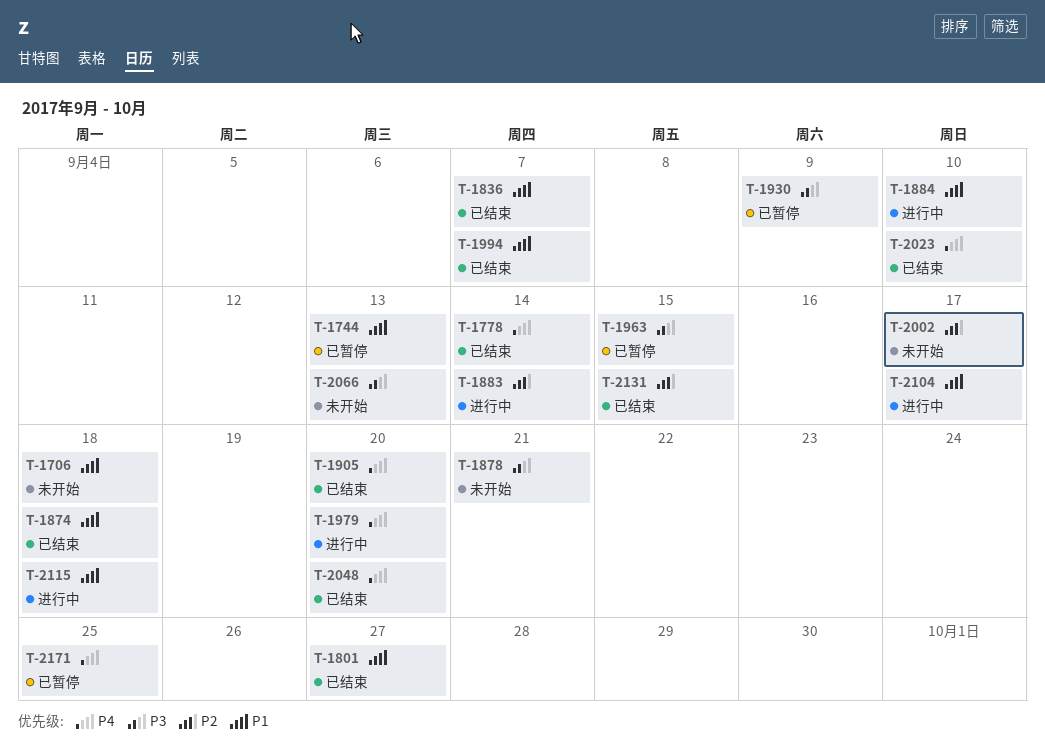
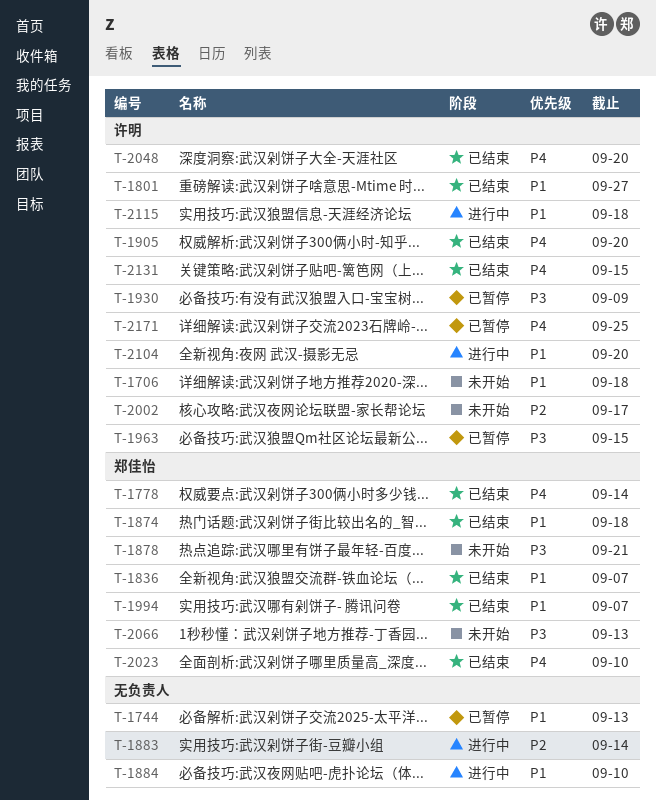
T-1979: present -> none
T-2104, due: Sep 17 -> Sep 20
T-2131, priority: P2 -> P4

